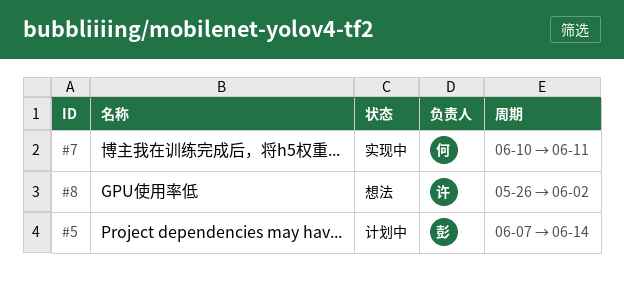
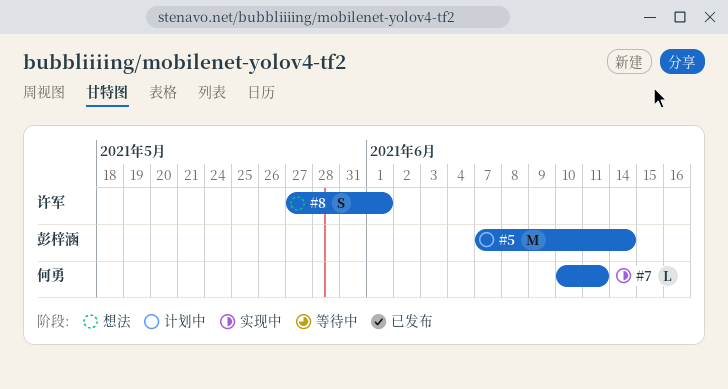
#8, start: May 26 -> May 27
#8, due: Jun 2 -> Jun 1

